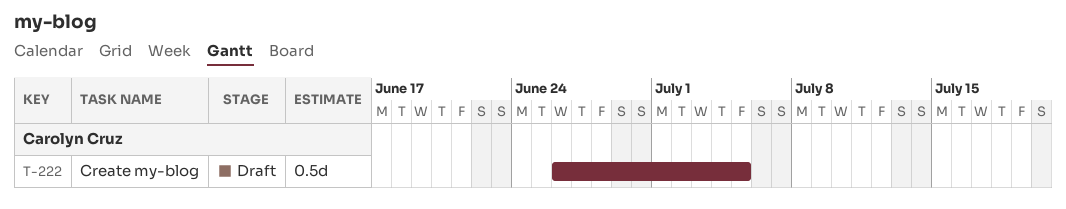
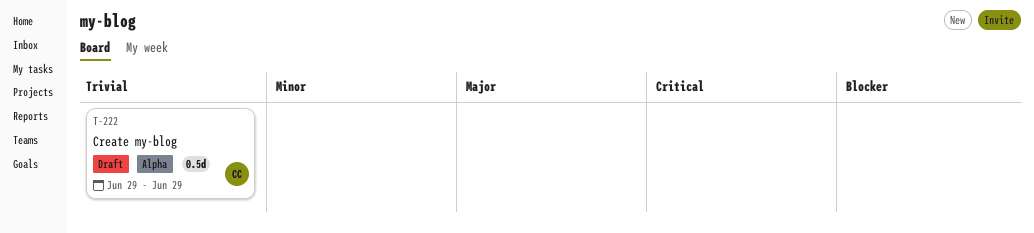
T-222, start: Jun 26 -> Jun 29
T-222, due: Jul 5 -> Jun 29

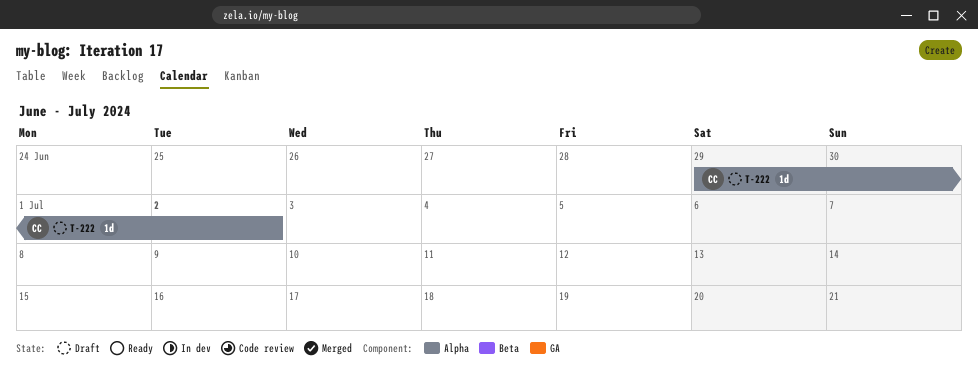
T-222, estimate: 0.5d -> 1d
T-222, due: Jun 29 -> Jul 2

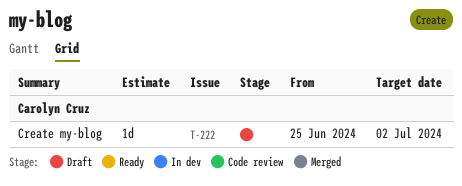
T-222, start: Jun 29 -> Jun 25

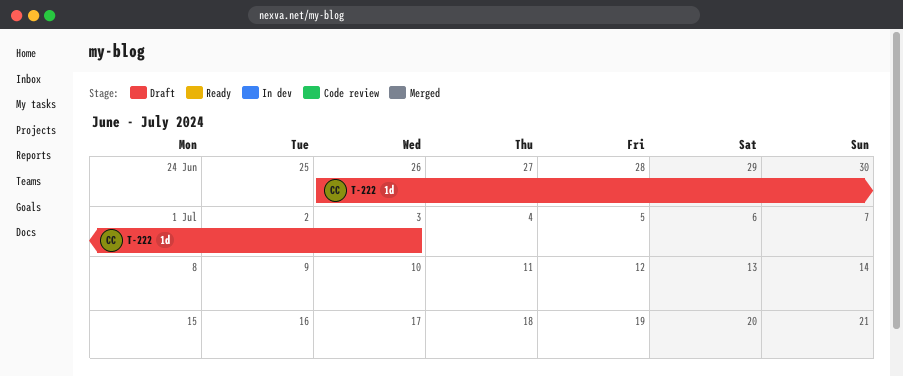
T-222, start: Jun 25 -> Jun 26
T-222, due: Jul 2 -> Jul 3

